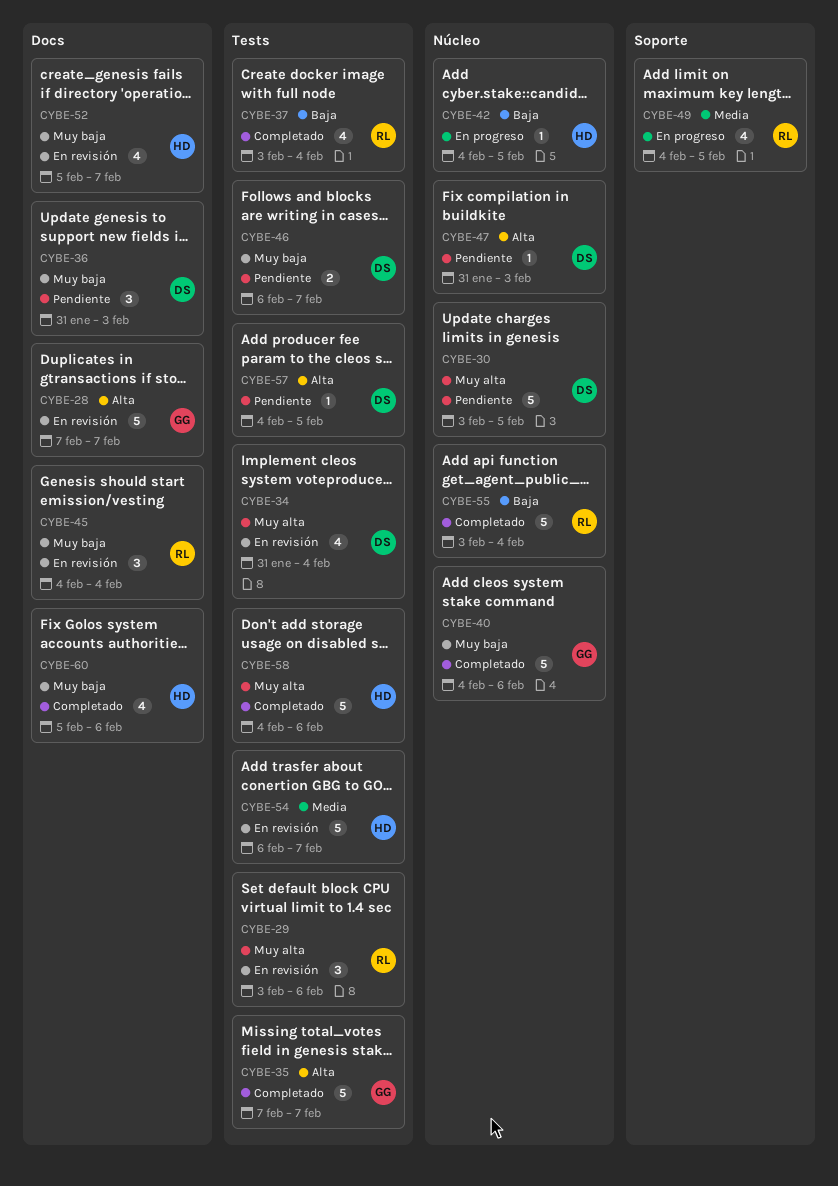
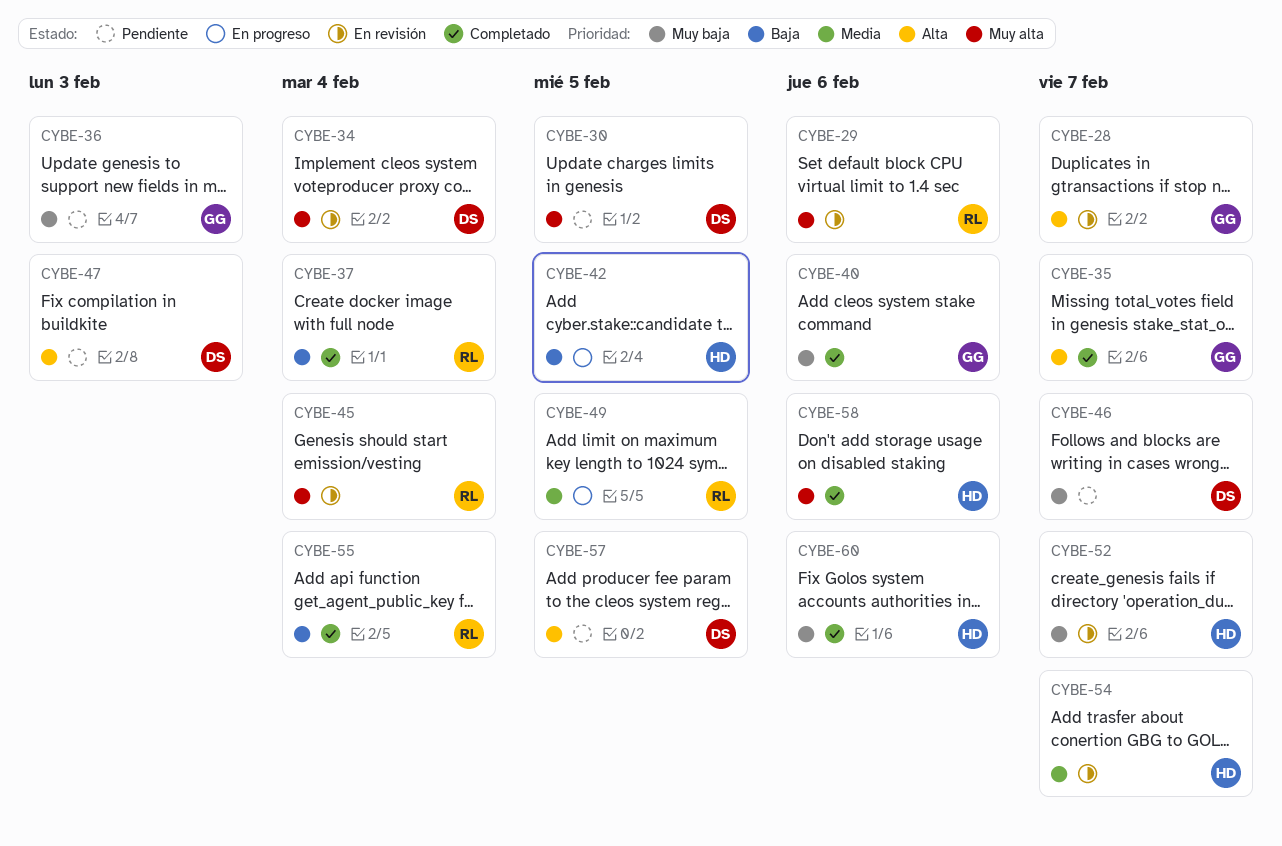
CYBE-36, owner: DS -> GG
CYBE-45, priority: Muy baja -> Muy alta

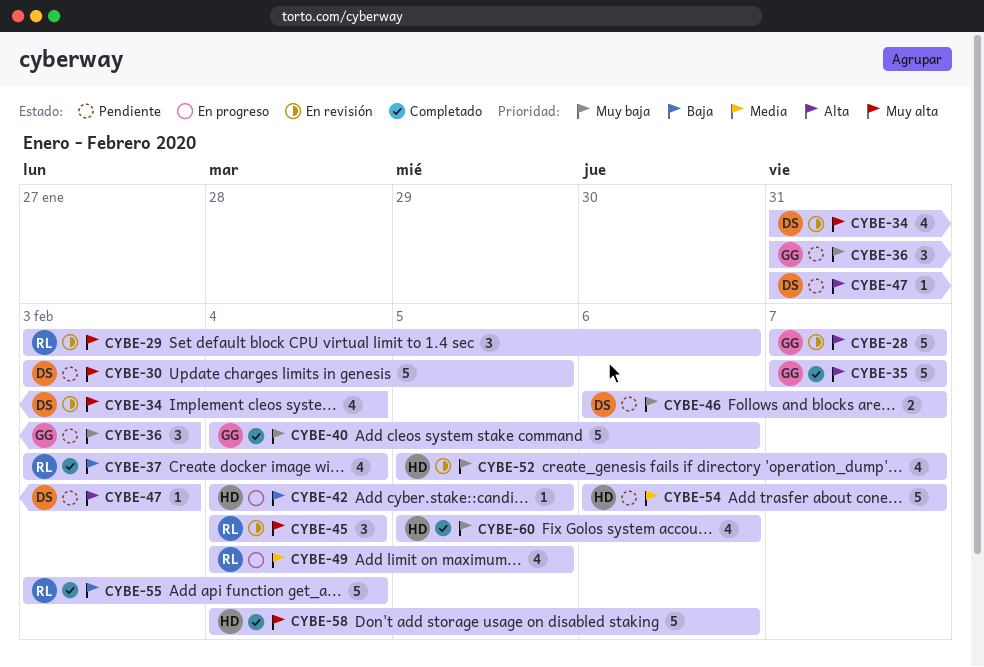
CYBE-54, status: En revisión -> Pendiente
CYBE-57: present -> none

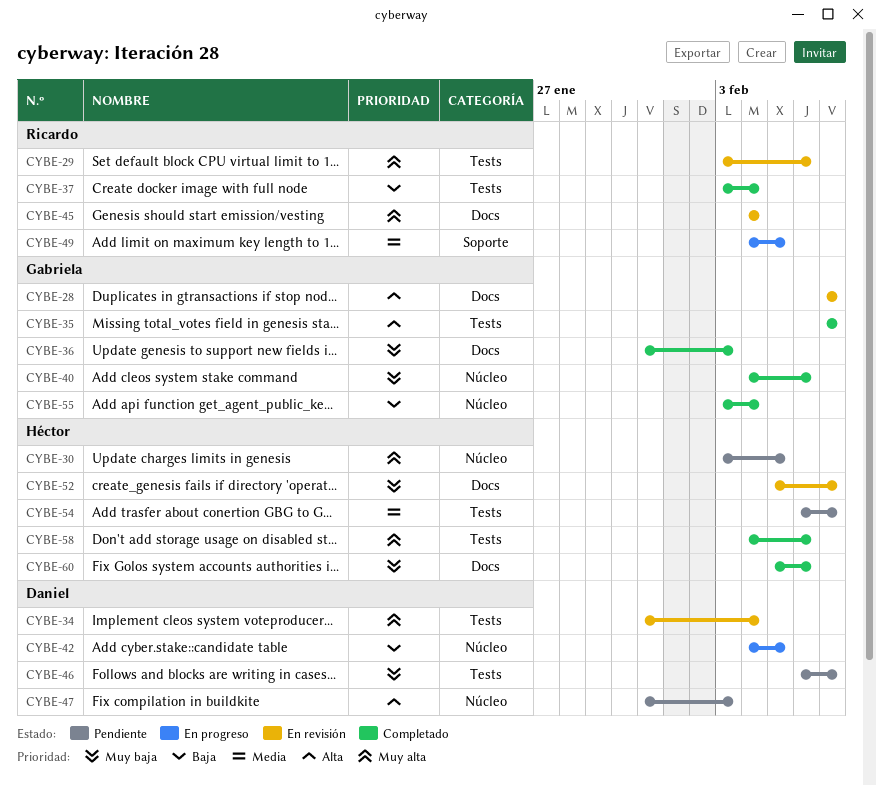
CYBE-30, owner: Daniel -> Héctor
CYBE-36, status: Pendiente -> Completado
CYBE-42, owner: Héctor -> Daniel
CYBE-55, owner: Ricardo -> Gabriela

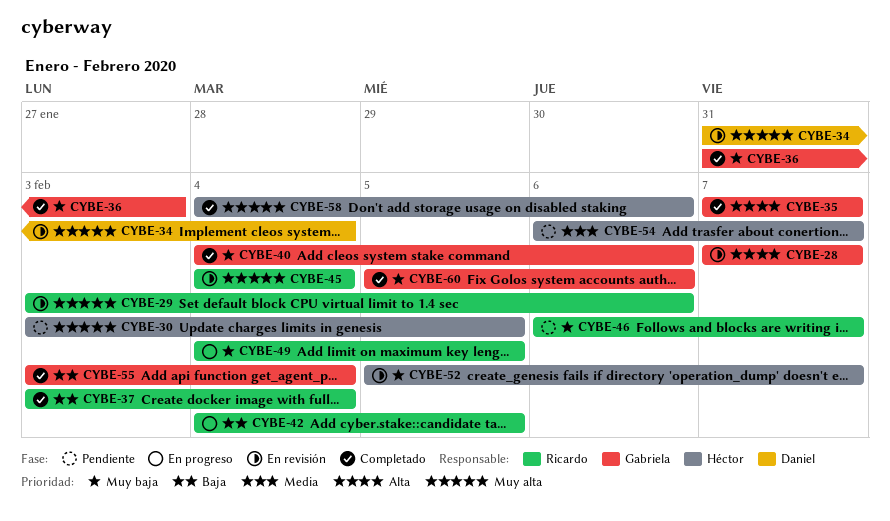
CYBE-42, owner: Daniel -> Ricardo
CYBE-46, owner: Daniel -> Ricardo
CYBE-47: present -> none
CYBE-49, priority: Media -> Muy baja
CYBE-60, owner: Héctor -> Gabriela

